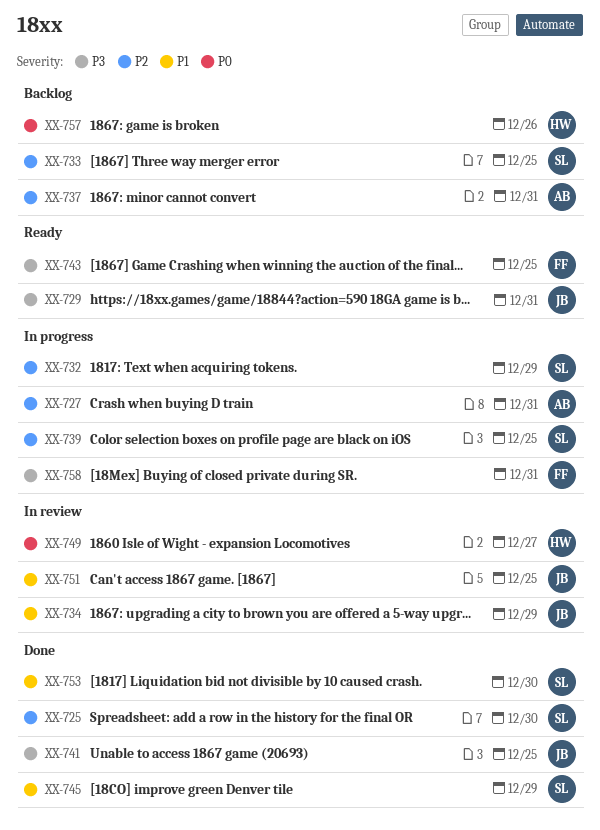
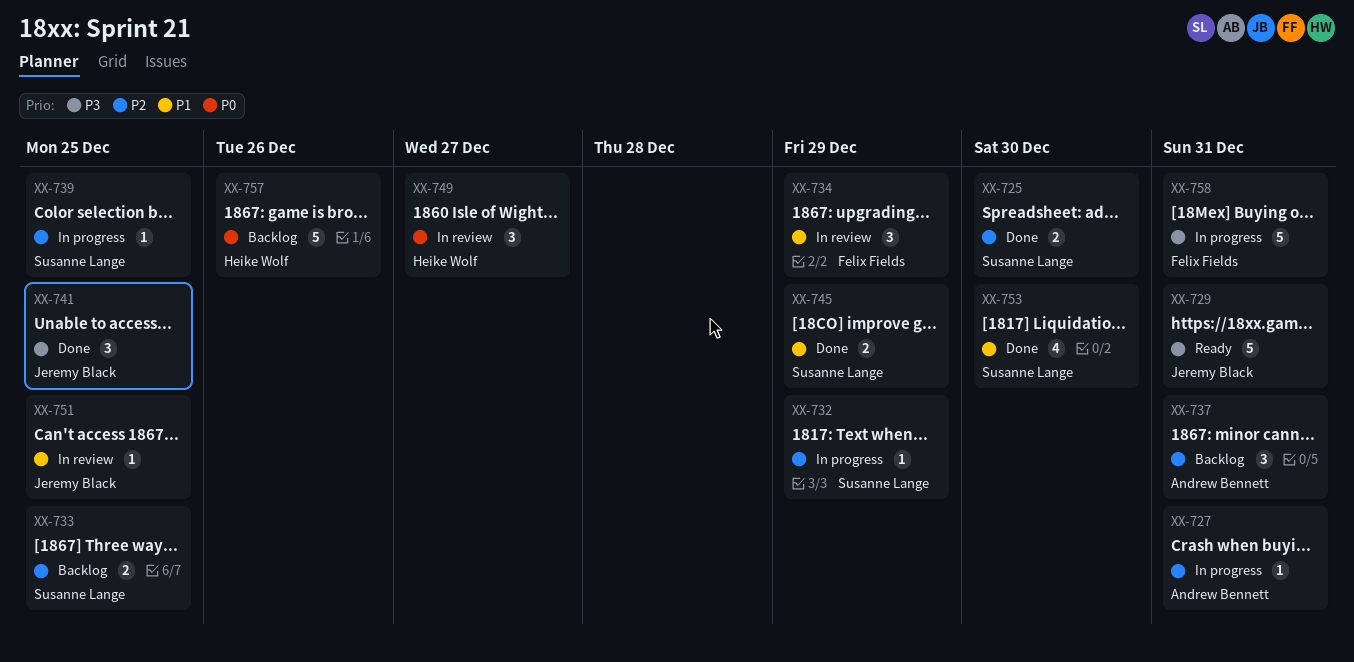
XX-734, owner: Jeremy Black -> Felix Fields
XX-743: present -> none

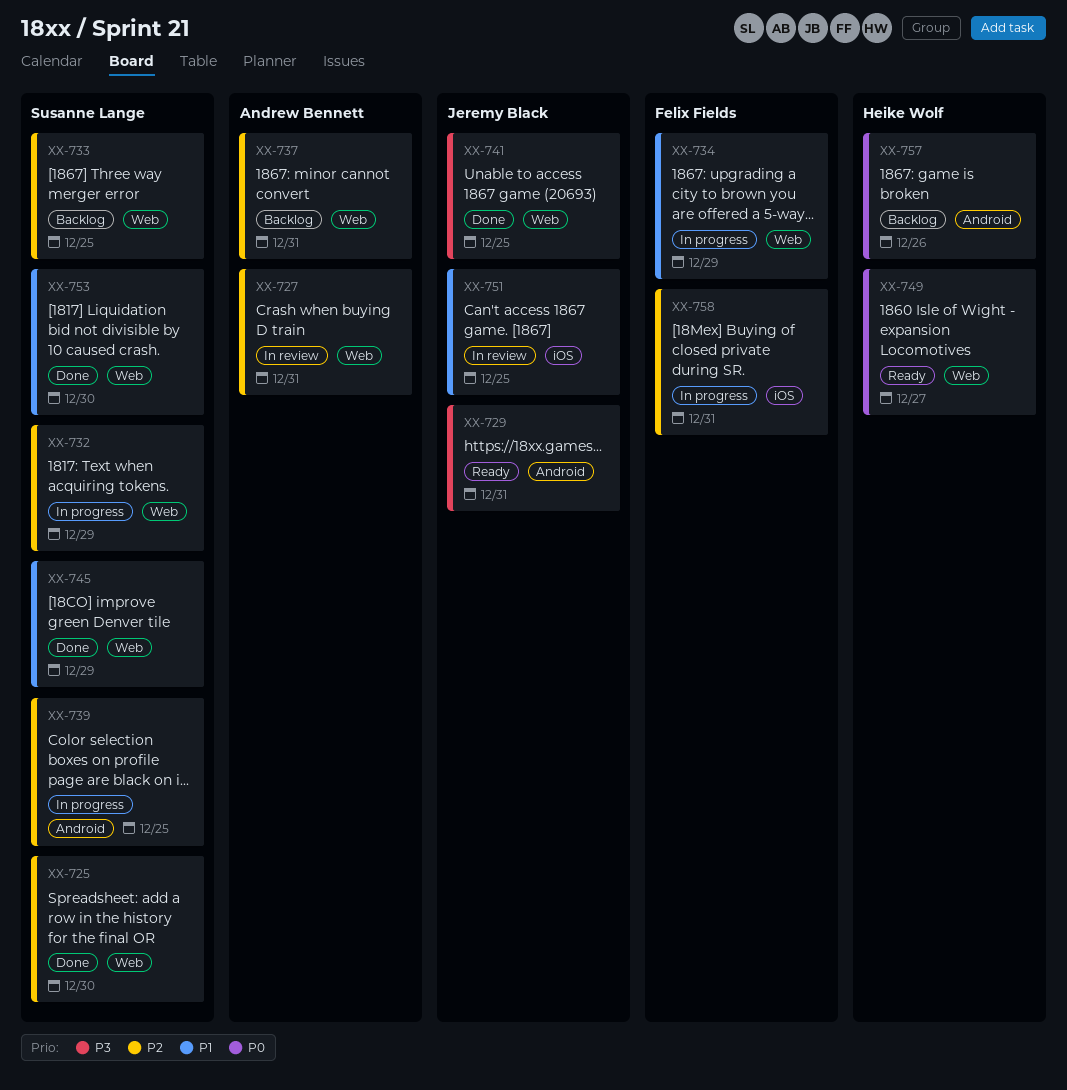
XX-727, status: In progress -> In review
XX-734, status: In review -> In progress
XX-749, status: In review -> Ready
XX-758, priority: P3 -> P2

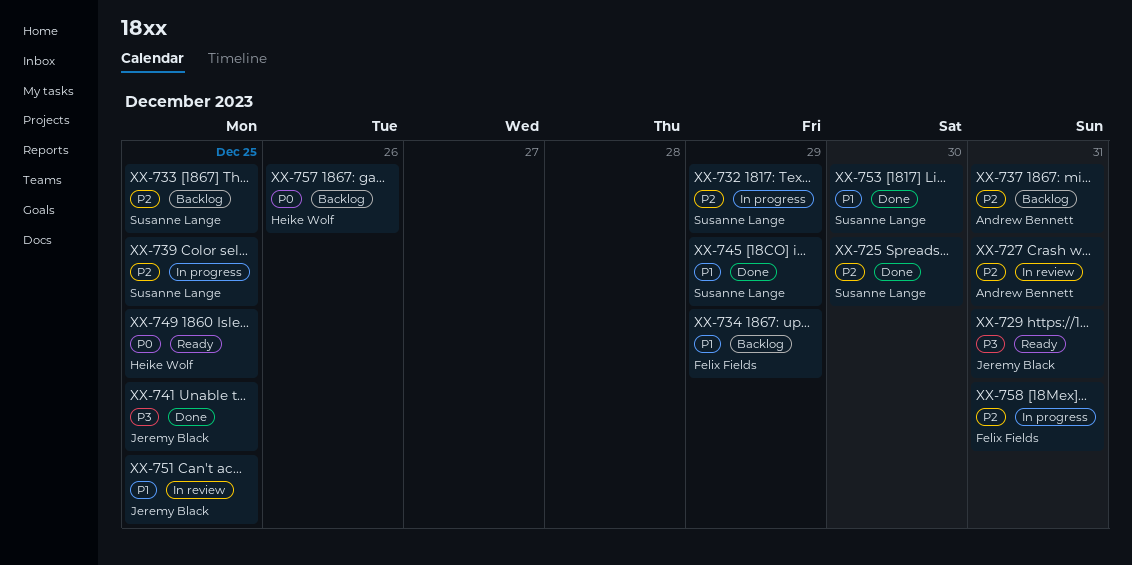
XX-734, status: In progress -> Backlog
XX-749, due: Dec 27 -> Dec 25

